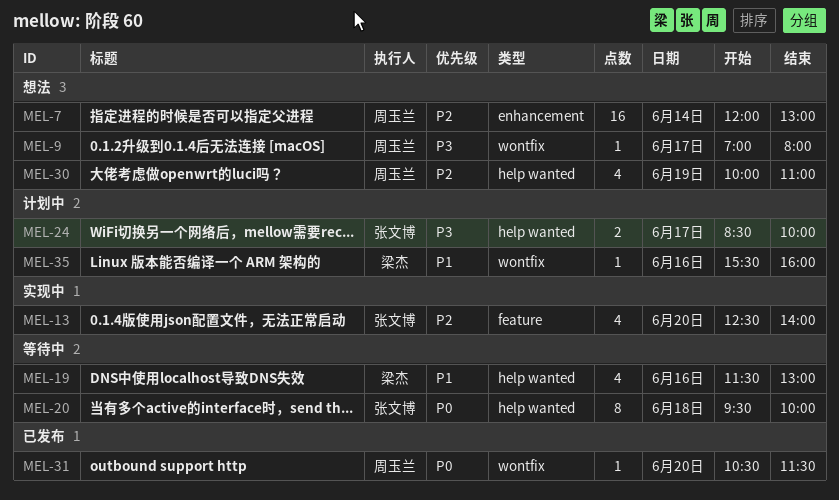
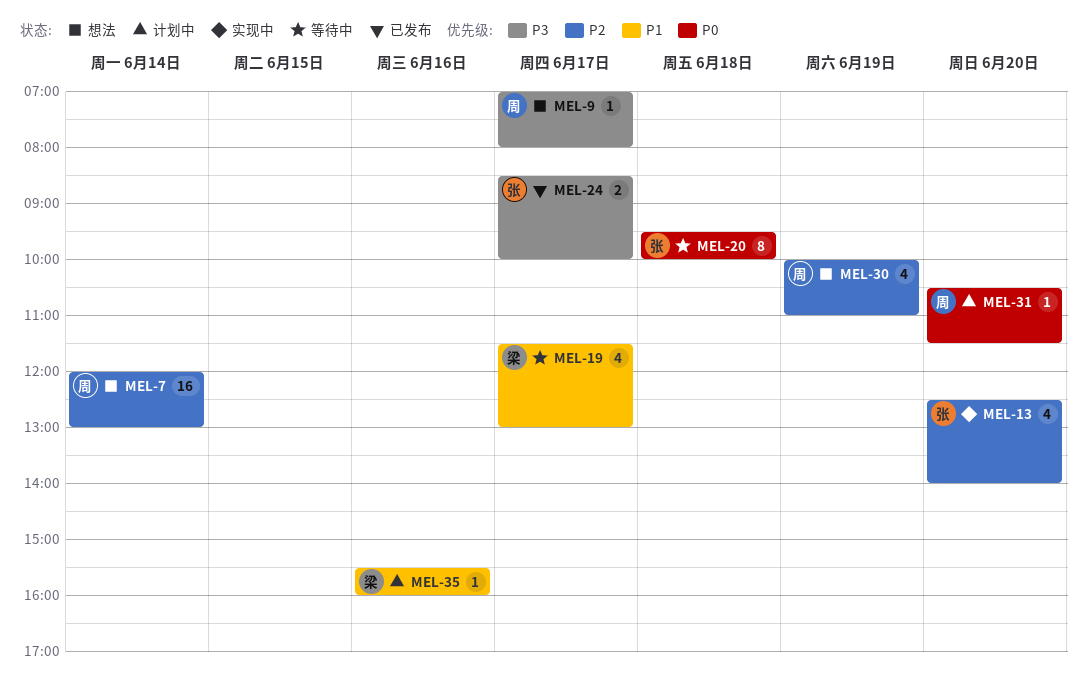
MEL-19, day: Jun 16 -> Jun 17
MEL-24, status: 计划中 -> 已发布
MEL-31, status: 已发布 -> 计划中

